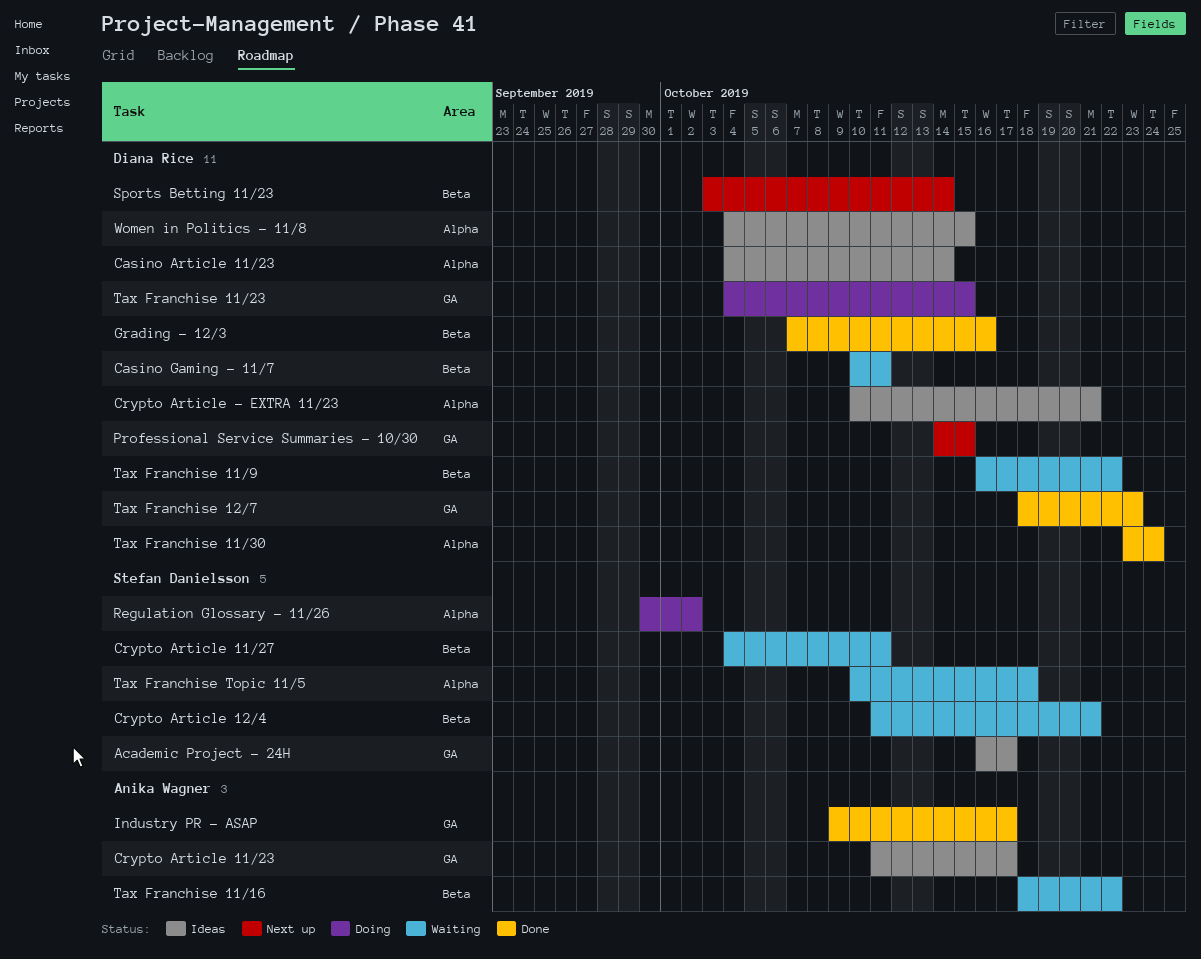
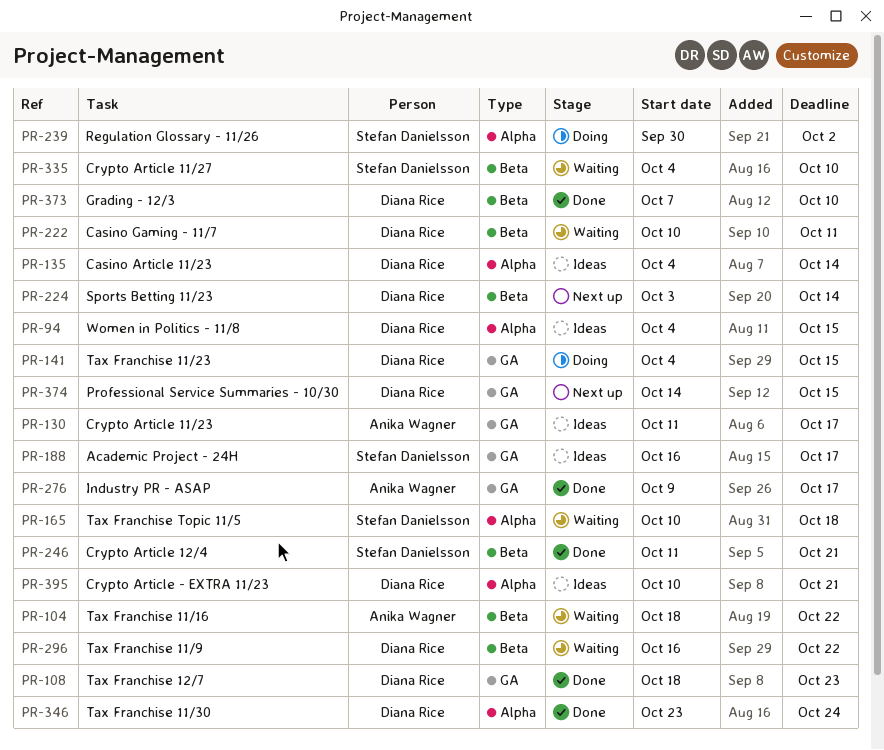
Crypto Article 11/27, due: Oct 11 -> Oct 10
Crypto Article 12/4, status: Waiting -> Done
Grading - 12/3, due: Oct 16 -> Oct 10

